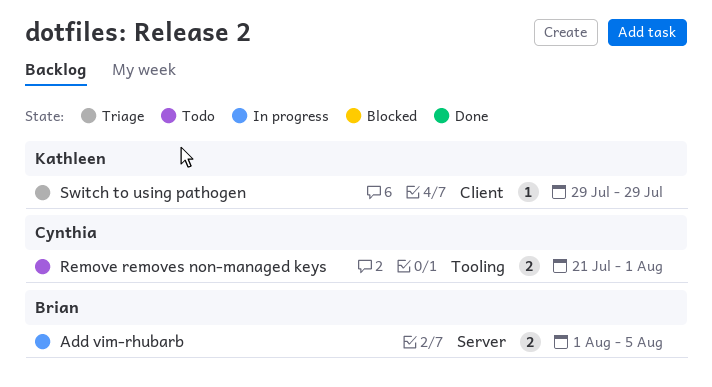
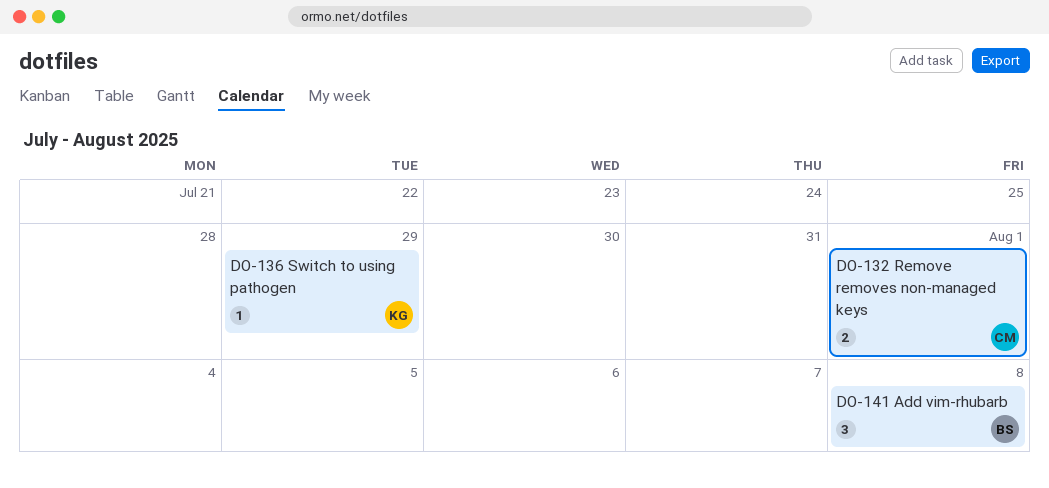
Add vim-rhubarb, estimate: 2 -> 3
Add vim-rhubarb, due: Aug 5 -> Aug 8

